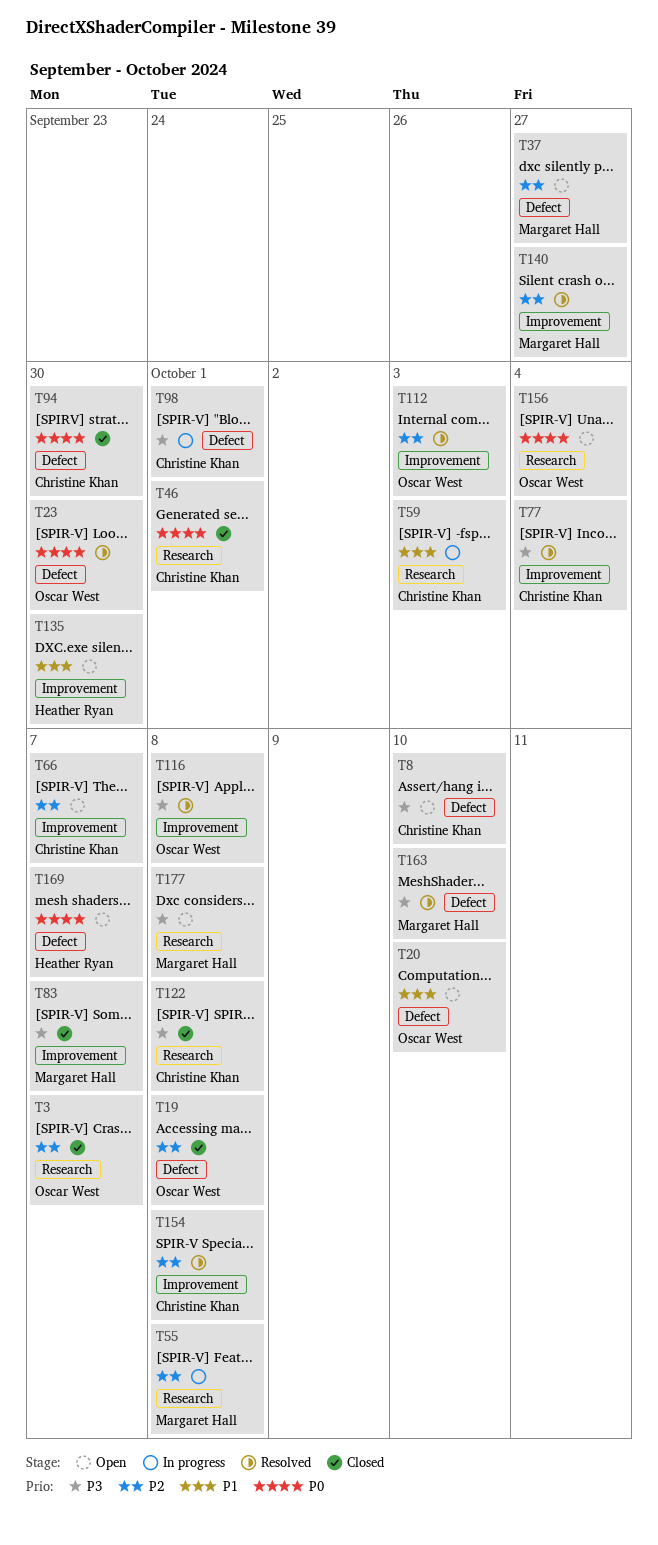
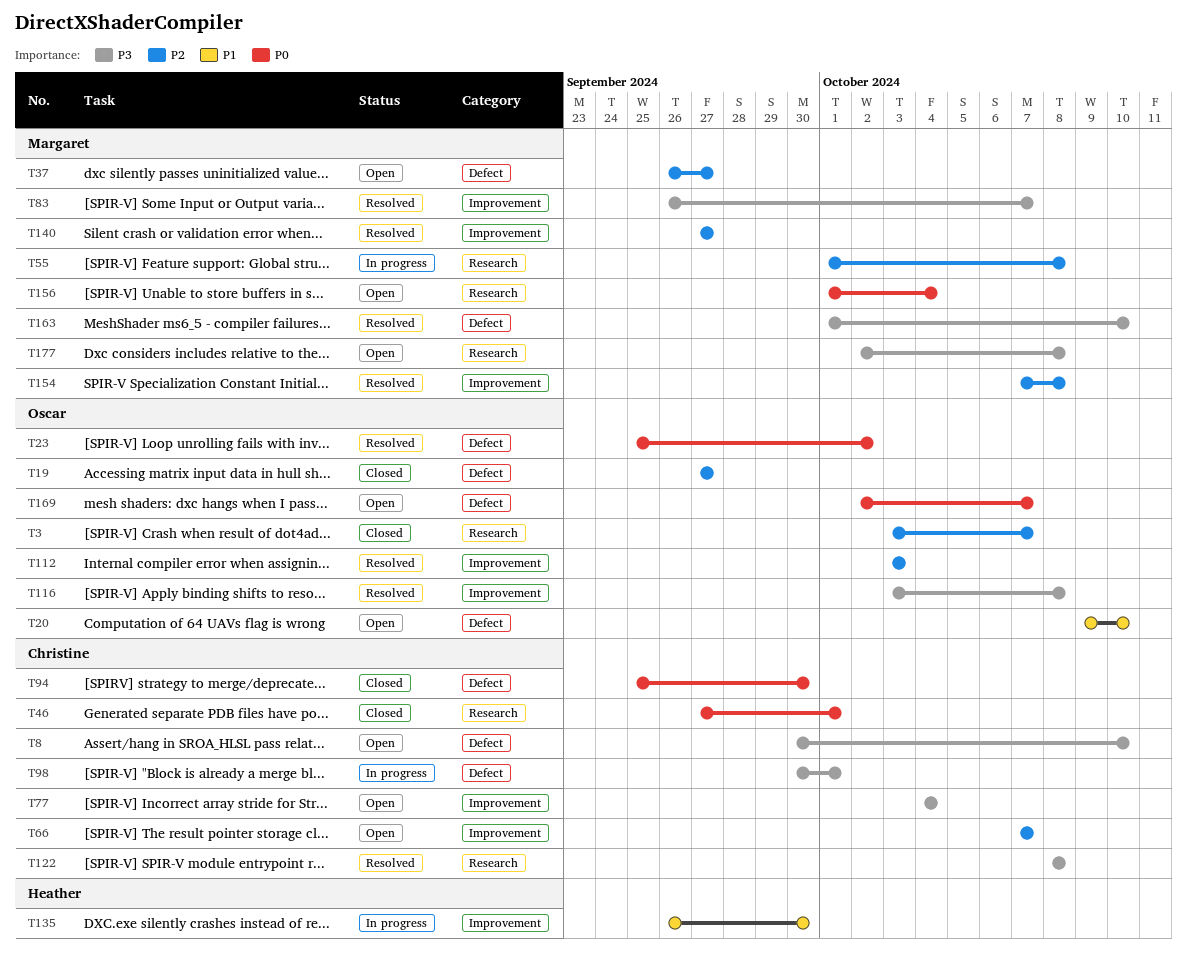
T19, due: Oct 8 -> Sep 27
T23, due: Sep 30 -> Oct 2
T59: present -> none
T77, status: Resolved -> Open
T83, status: Closed -> Resolved
T122, status: Closed -> Resolved
T135, status: Open -> In progress
T154, owner: Christine Khan -> Margaret Hall
T156, owner: Oscar West -> Margaret Hall
T169, owner: Heather Ryan -> Oscar West

